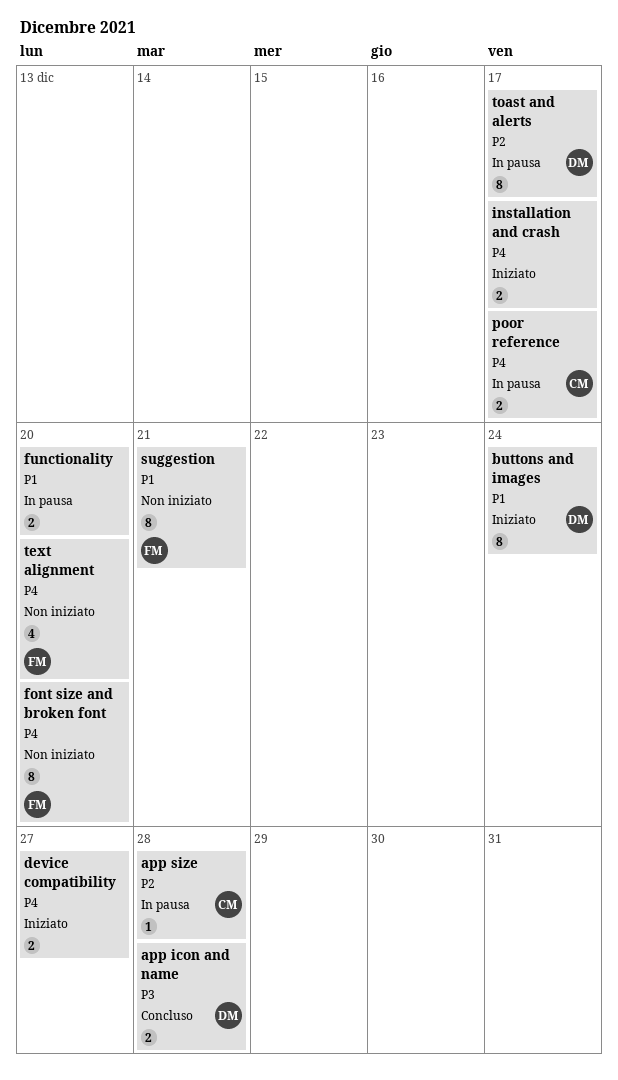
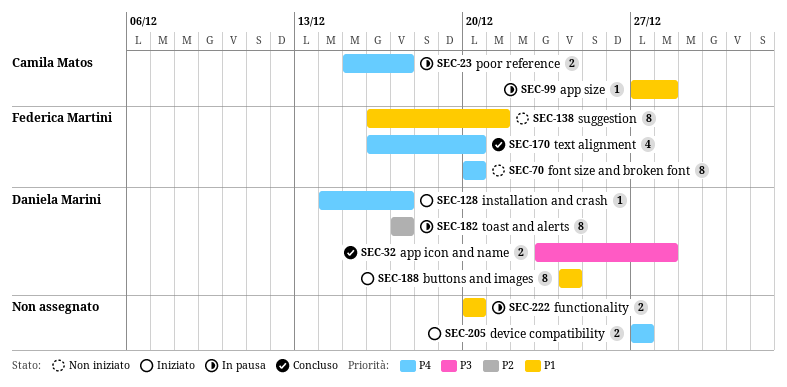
app size, priority: P2 -> P1
installation and crash, owner: none -> Daniela Marini
installation and crash, estimate: 2 -> 1
text alignment, status: Non iniziato -> Concluso

